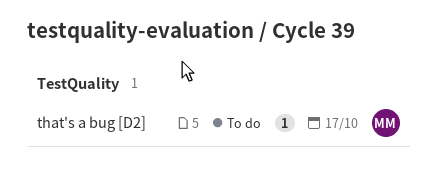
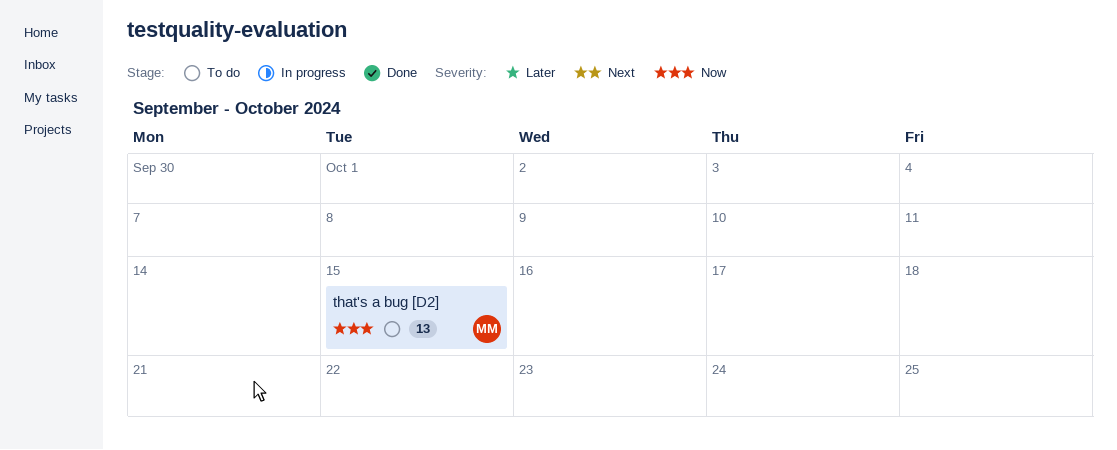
that's a bug [D2], estimate: 1 -> 13
that's a bug [D2], due: Oct 17 -> Oct 15

